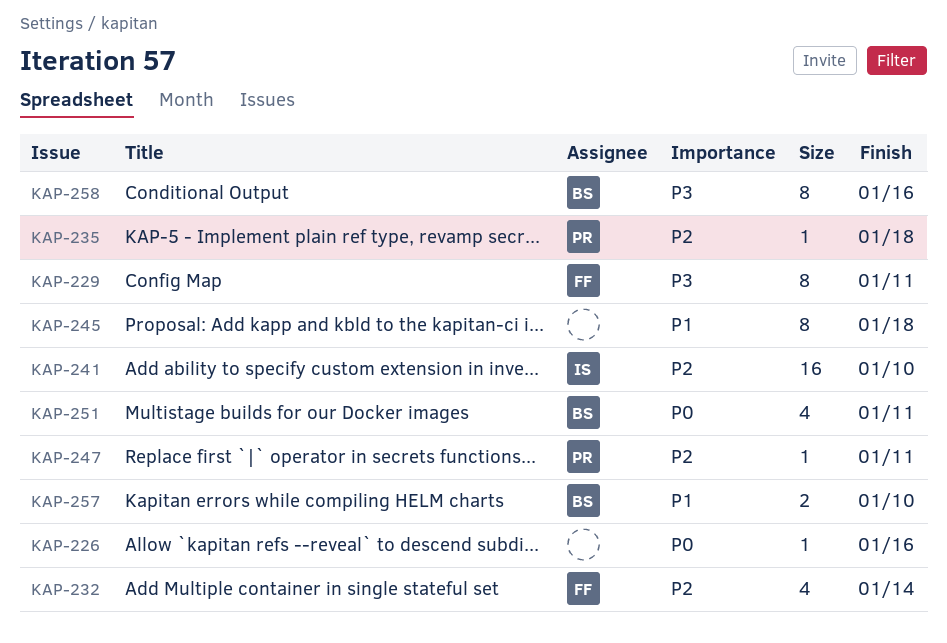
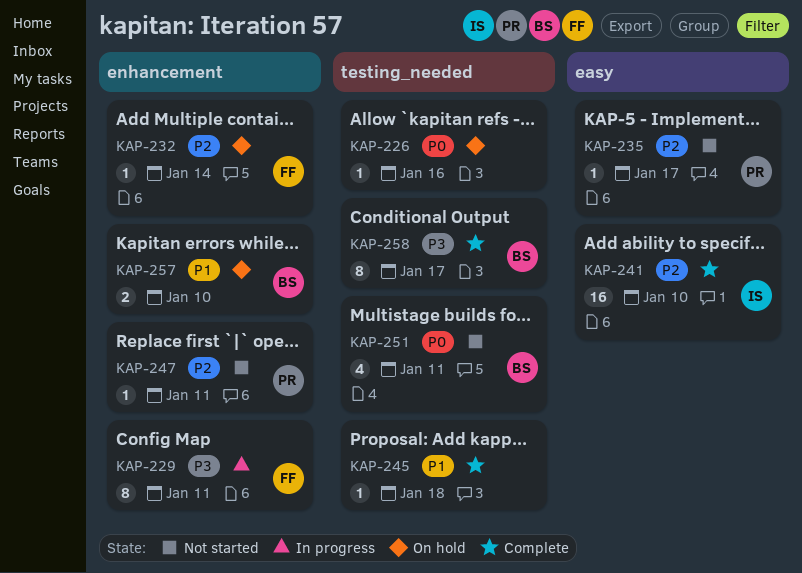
KAP-232, estimate: 4 -> 1
KAP-235, due: Jan 18 -> Jan 17
KAP-245, estimate: 8 -> 1
KAP-258, due: Jan 16 -> Jan 17

